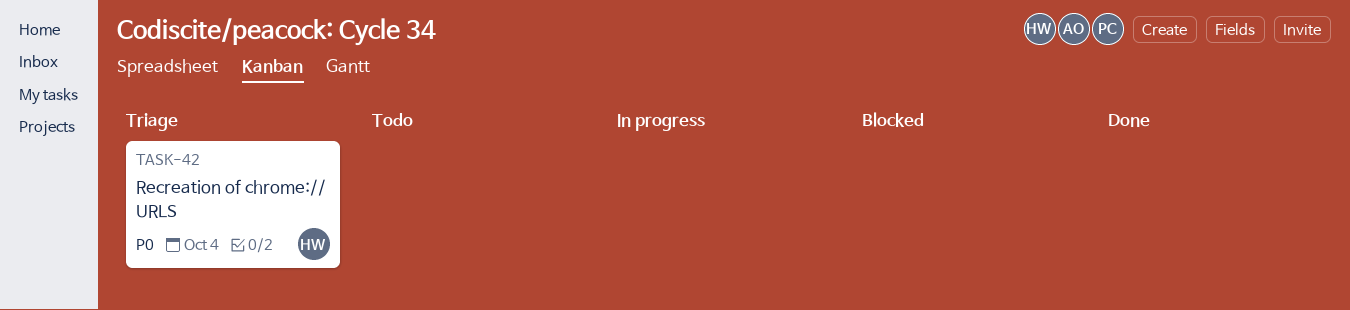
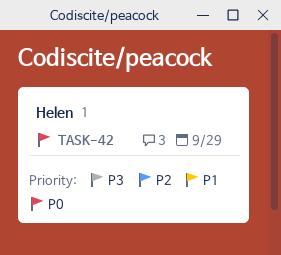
TASK-42, due: Oct 4 -> Sep 29

